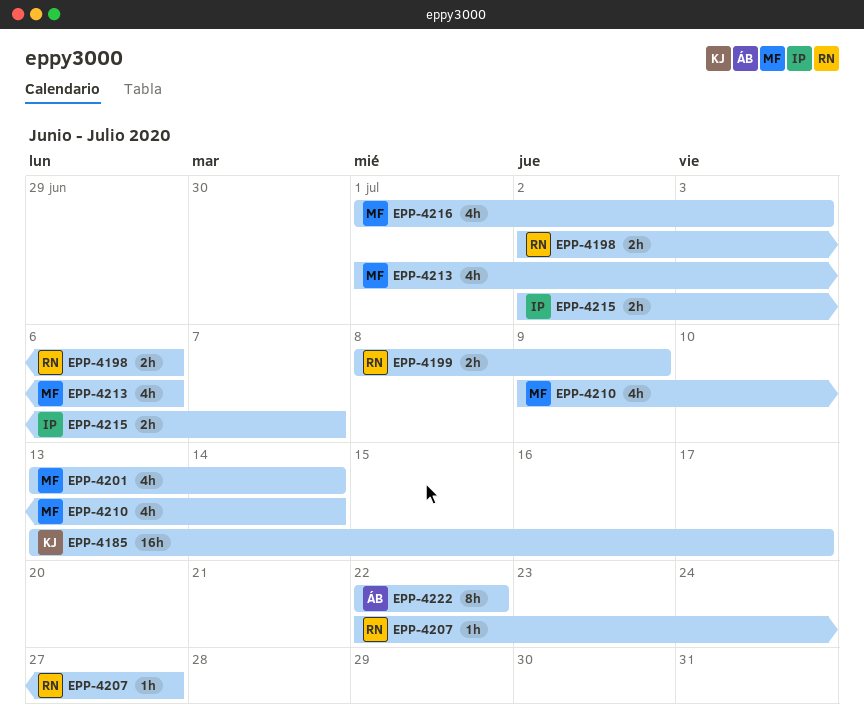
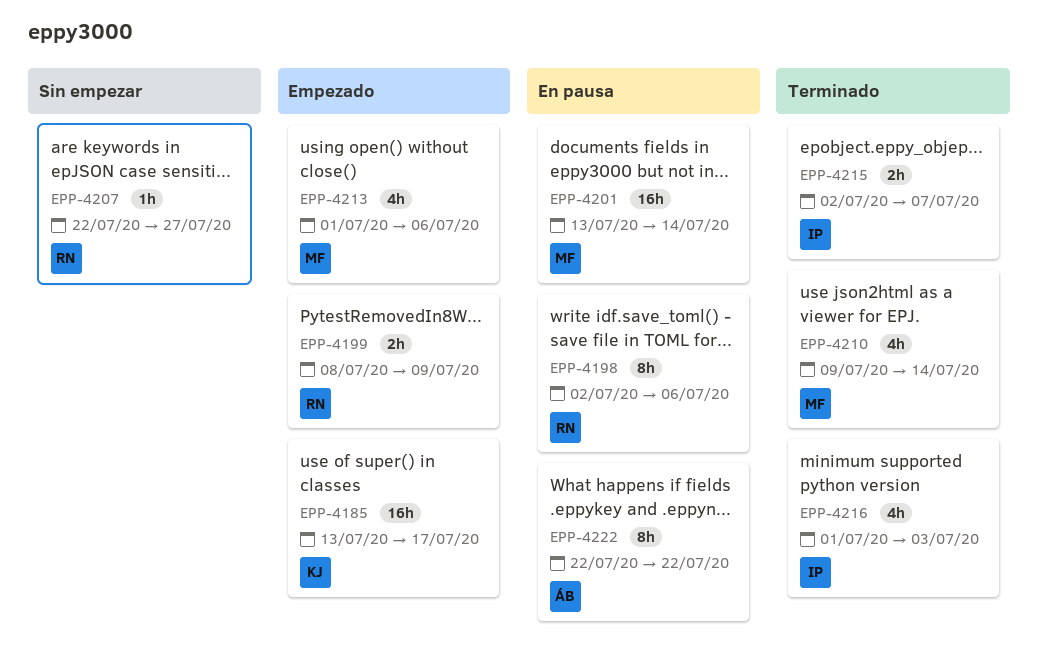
EPP-4198, estimate: 2h -> 8h
EPP-4201, estimate: 4h -> 16h
EPP-4216, owner: MF -> IP

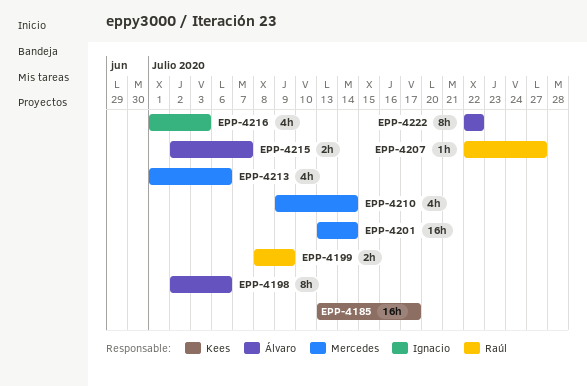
EPP-4198, owner: Raúl -> Álvaro
EPP-4215, owner: Ignacio -> Álvaro

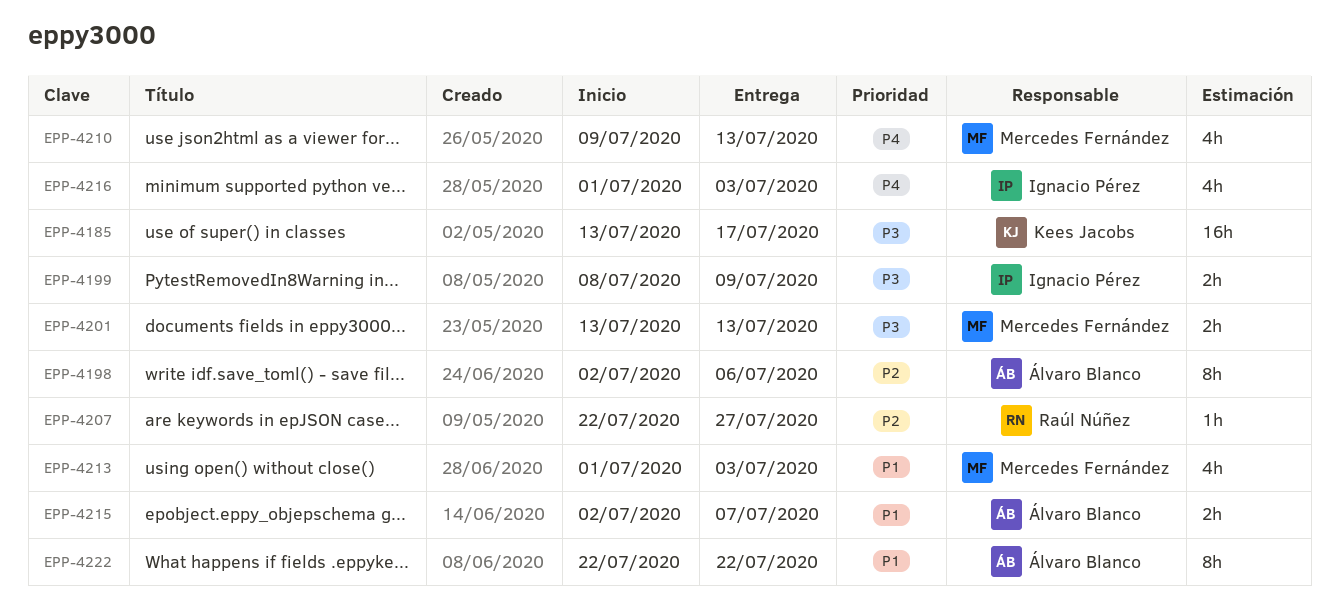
EPP-4199, owner: Raúl Núñez -> Ignacio Pérez
EPP-4201, estimate: 16h -> 2h
EPP-4201, due: Jul 14 -> Jul 13
EPP-4210, due: Jul 14 -> Jul 13
EPP-4213, due: Jul 6 -> Jul 3

